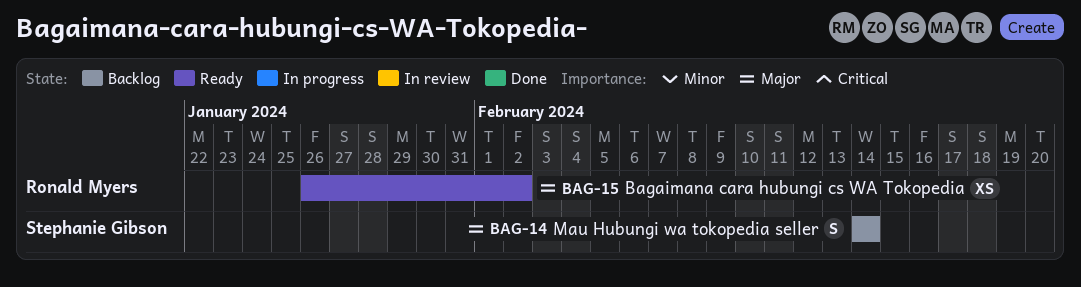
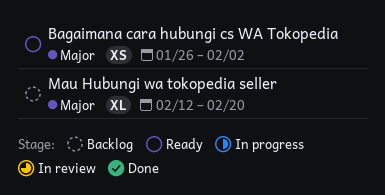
Mau Hubungi wa tokopedia seller, estimate: S -> XL
Mau Hubungi wa tokopedia seller, start: Feb 14 -> Feb 12
Mau Hubungi wa tokopedia seller, due: Feb 14 -> Feb 20

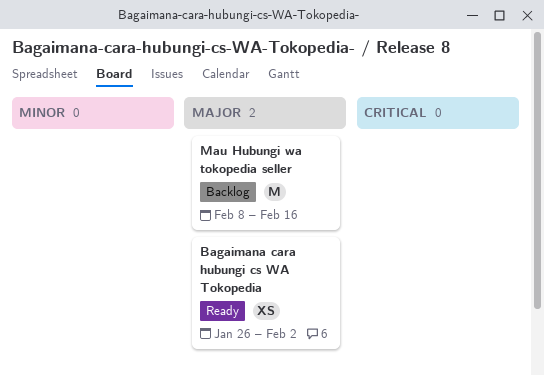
Mau Hubungi wa tokopedia seller, estimate: XL -> M
Mau Hubungi wa tokopedia seller, start: Feb 12 -> Feb 8
Mau Hubungi wa tokopedia seller, due: Feb 20 -> Feb 16

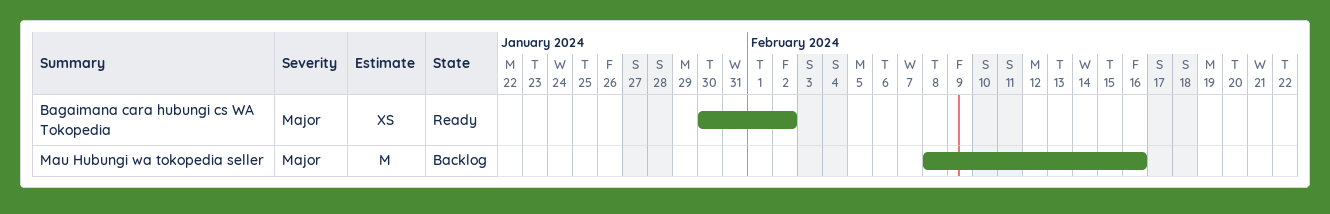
Bagaimana cara hubungi cs WA Tokopedia, start: Jan 26 -> Jan 30

